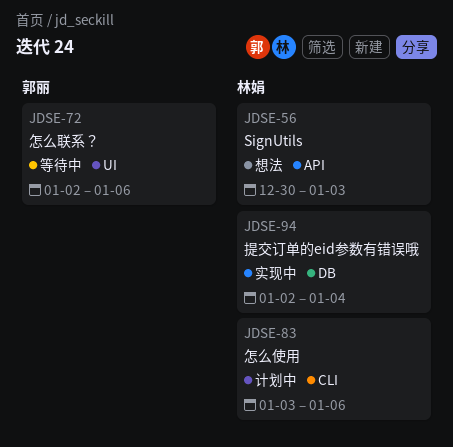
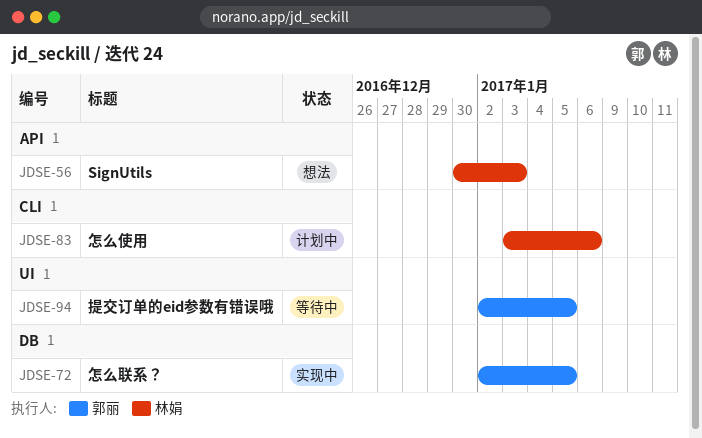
JDSE-72, status: 等待中 -> 实现中
JDSE-72, label: UI -> DB
JDSE-72, due: Jan 6 -> Jan 5
JDSE-94, status: 实现中 -> 等待中
JDSE-94, owner: 林娟 -> 郭丽
JDSE-94, label: DB -> UI
JDSE-94, due: Jan 4 -> Jan 5

